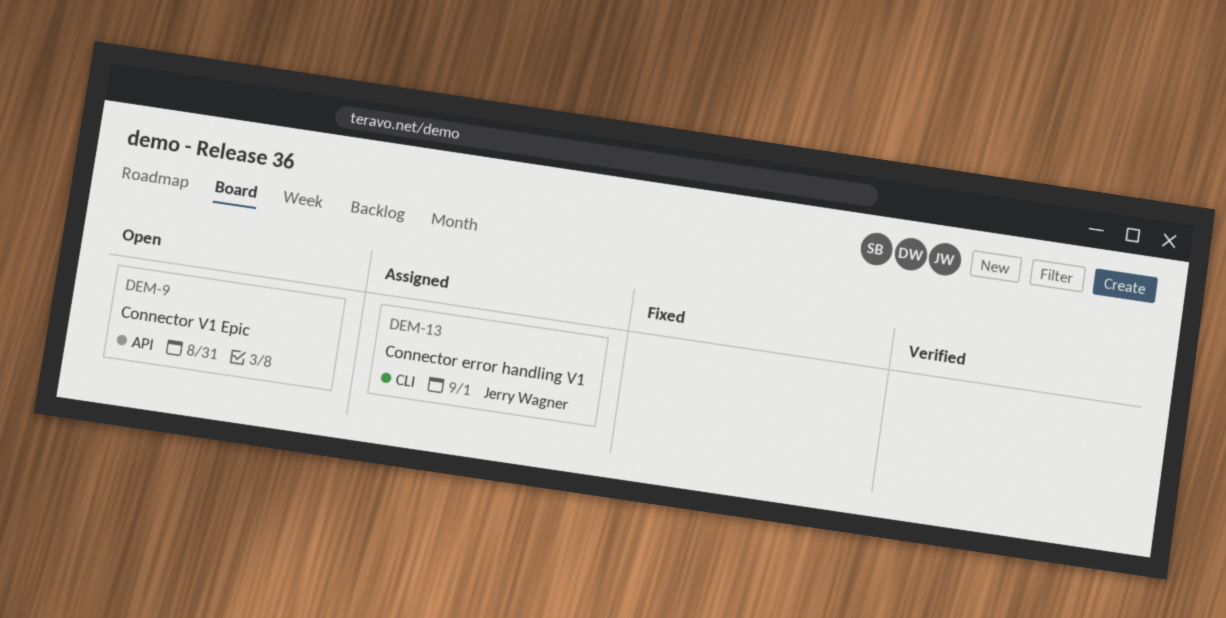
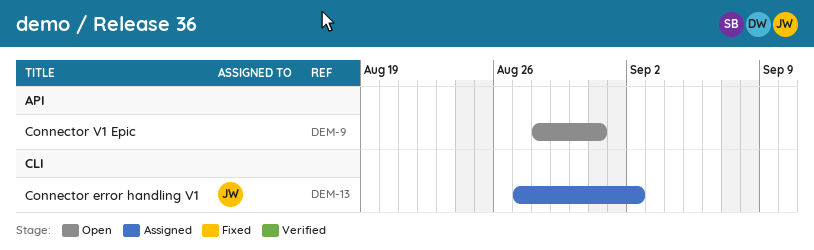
DEM-13, due: Sep 1 -> Sep 2

